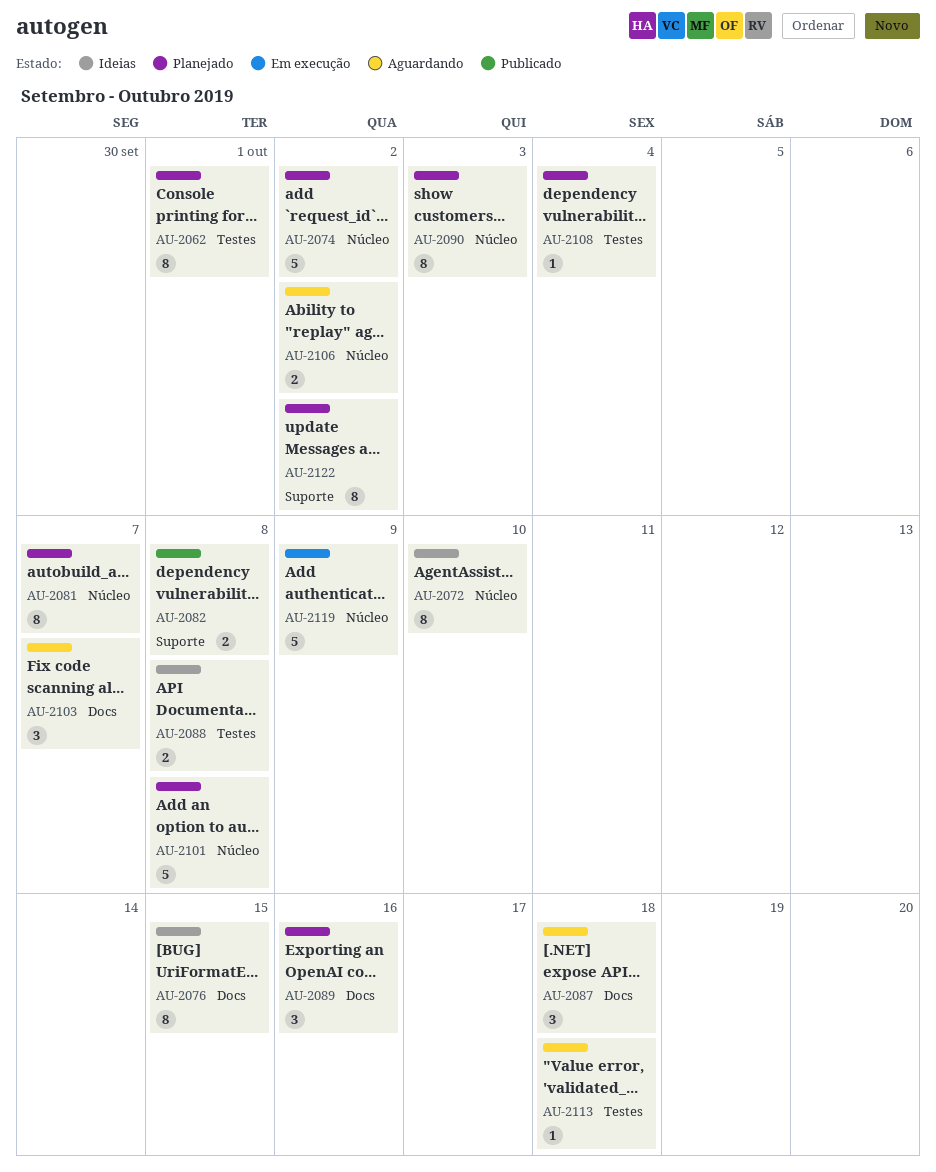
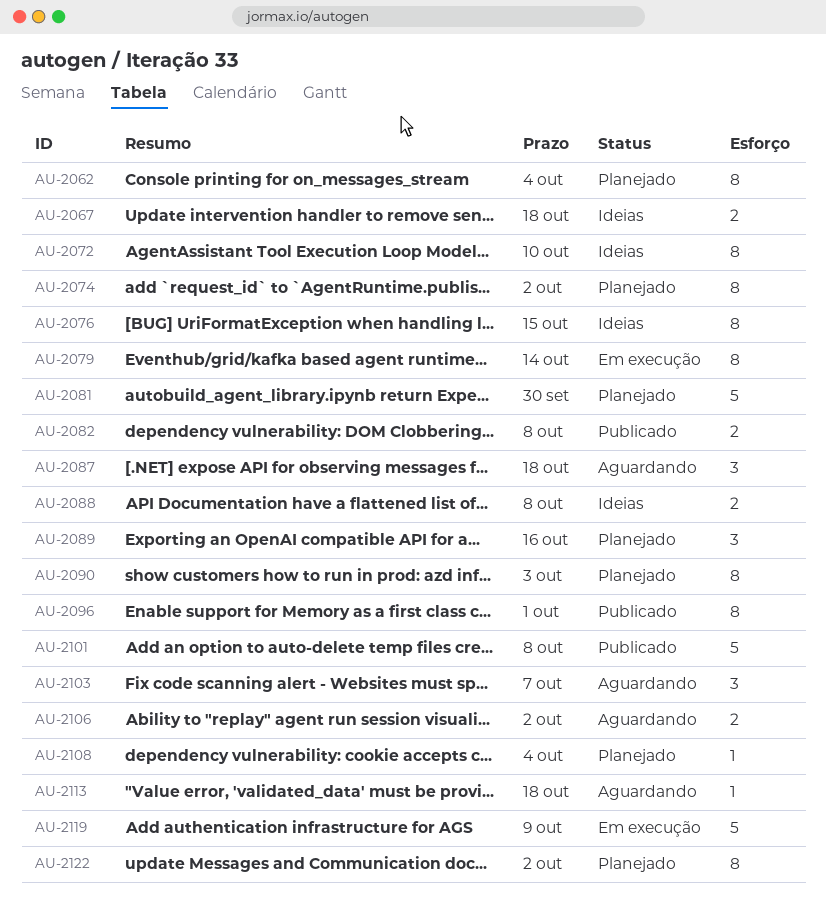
AU-2062, due: Oct 1 -> Oct 4
AU-2067: none -> present
AU-2074, estimate: 5 -> 8
AU-2079: none -> present
AU-2081, estimate: 8 -> 5
AU-2081, due: Oct 7 -> Sep 30
AU-2096: none -> present
AU-2101, status: Planejado -> Publicado

